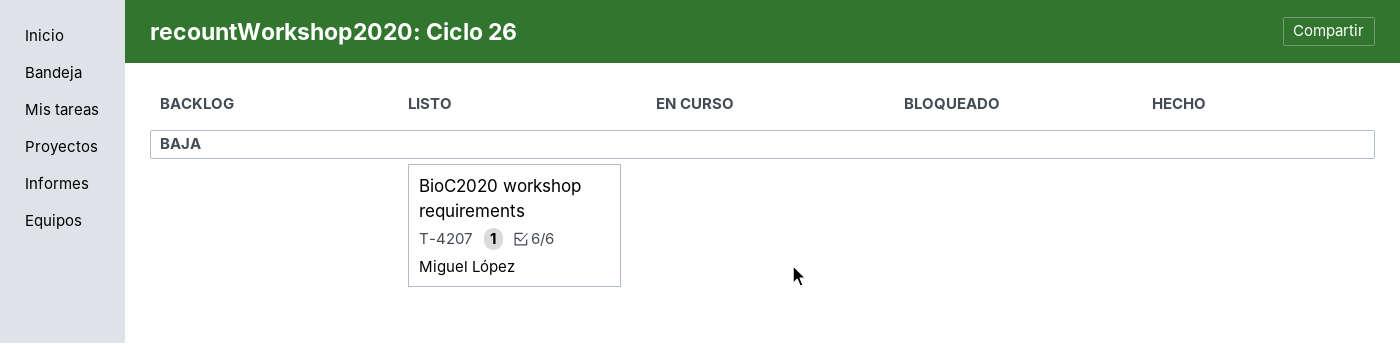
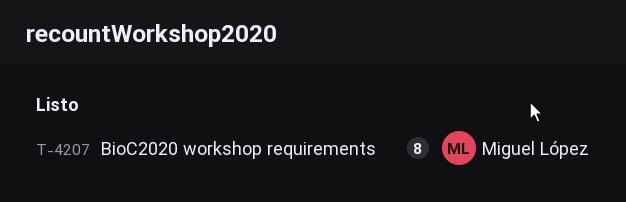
T-4207, estimate: 1 -> 8

